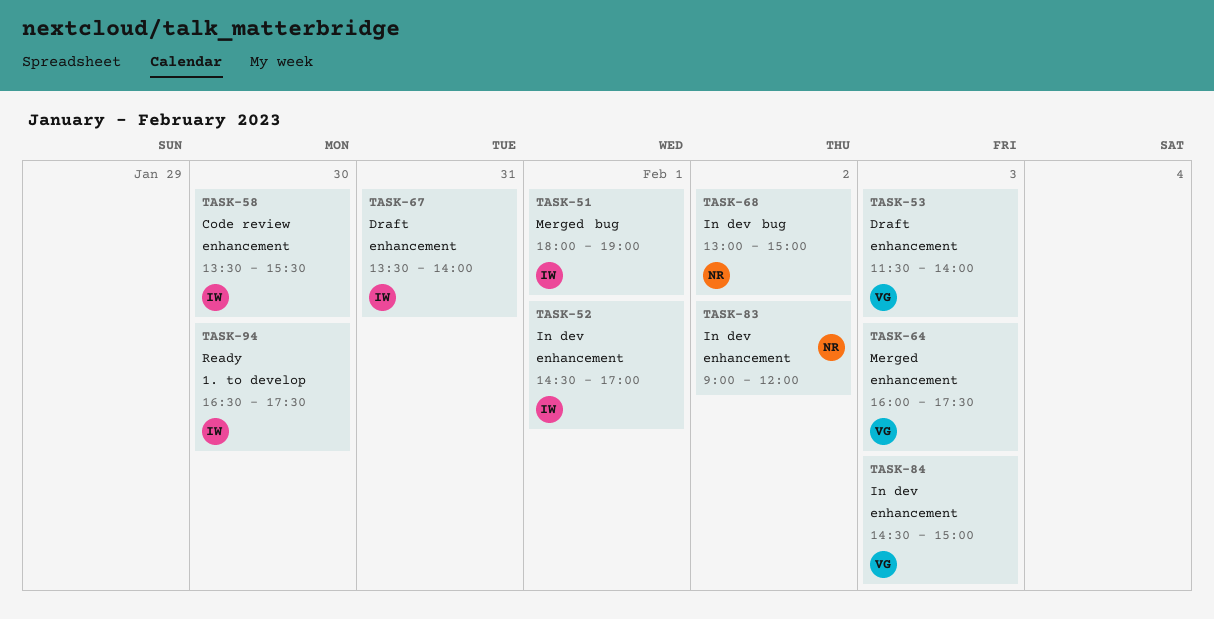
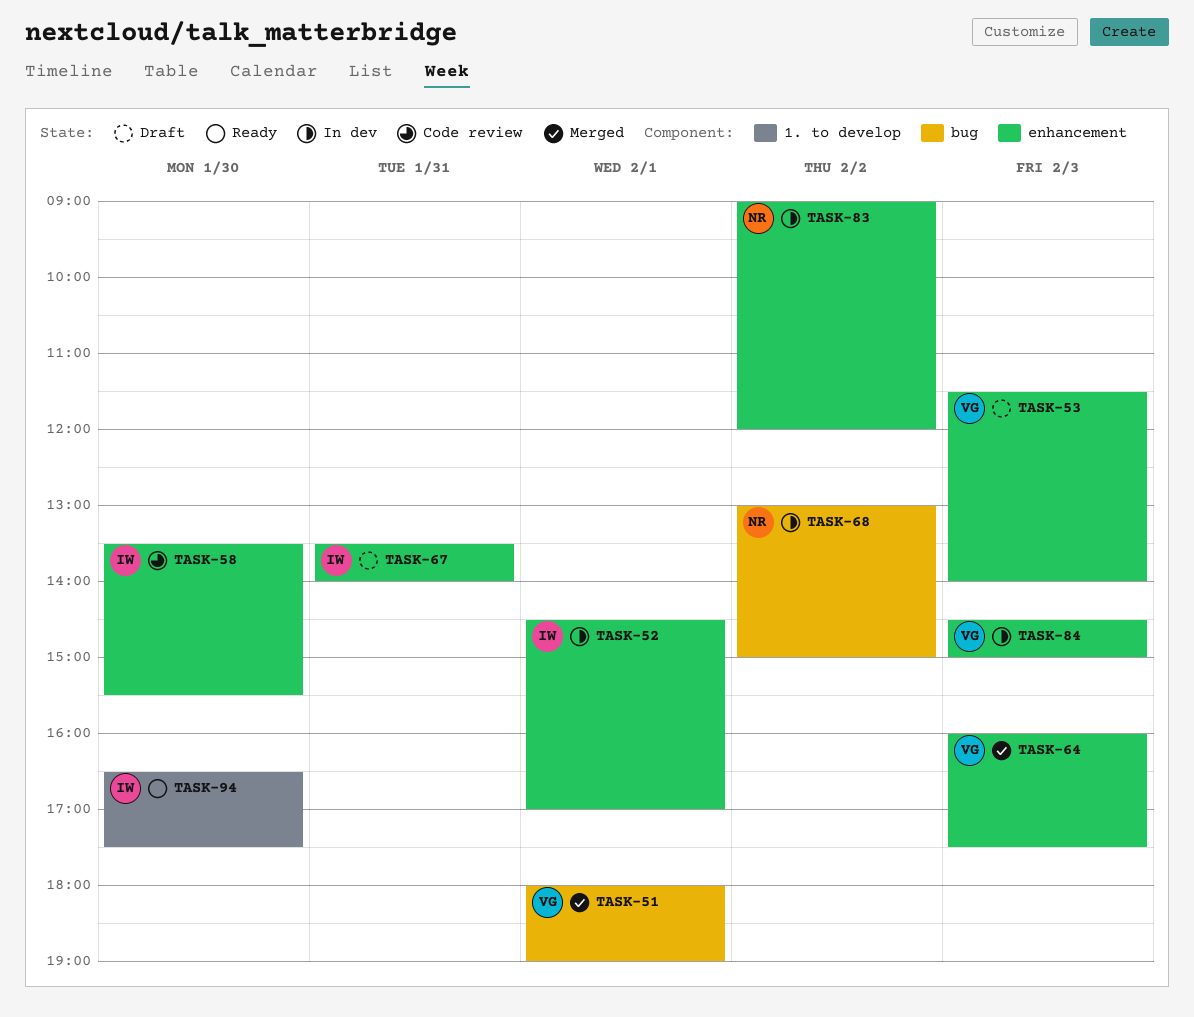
TASK-51, owner: IW -> VG

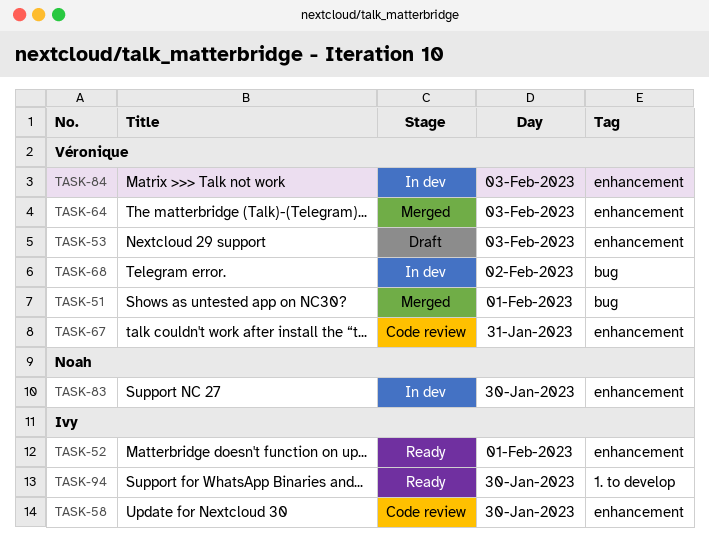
TASK-52, status: In dev -> Ready
TASK-67, status: Draft -> Code review
TASK-67, owner: Ivy -> Véronique
TASK-68, owner: Noah -> Véronique
TASK-83, day: Feb 2 -> Jan 30

